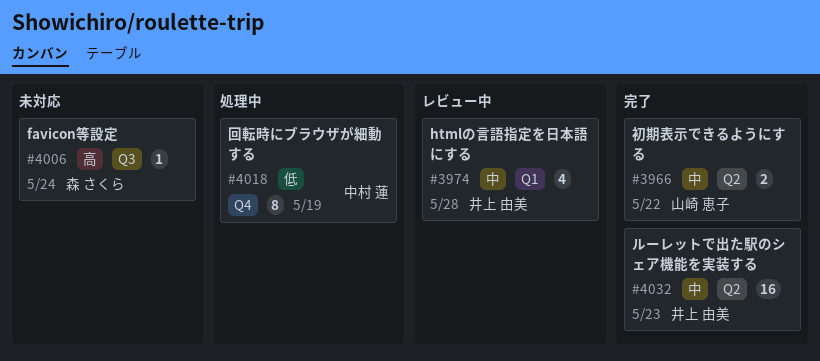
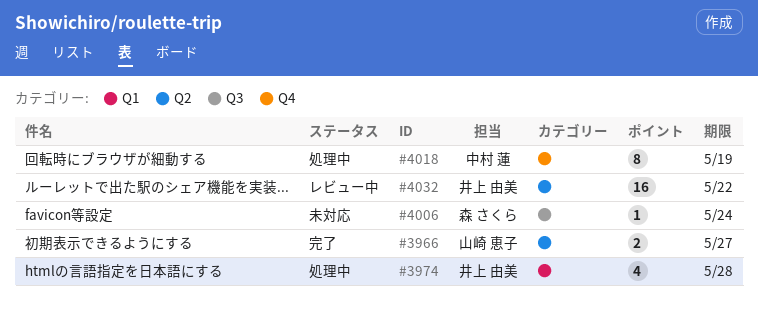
#3966, due: May 22 -> May 27
#3974, status: レビュー中 -> 処理中
#4032, status: 完了 -> レビュー中
#4032, due: May 23 -> May 22

